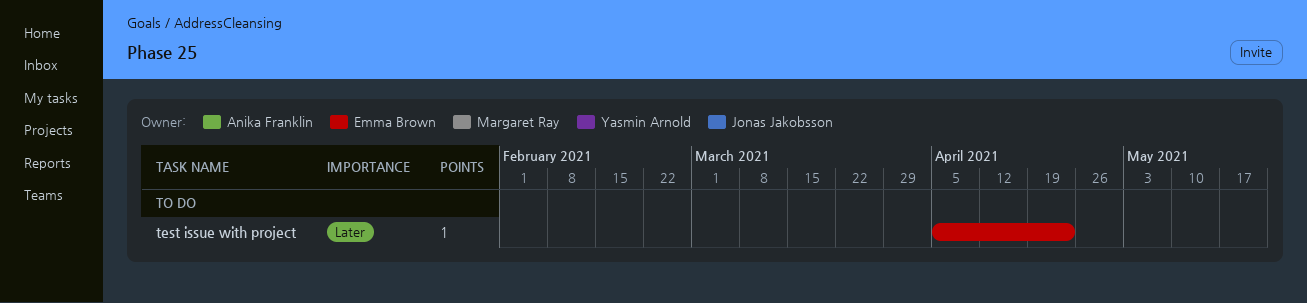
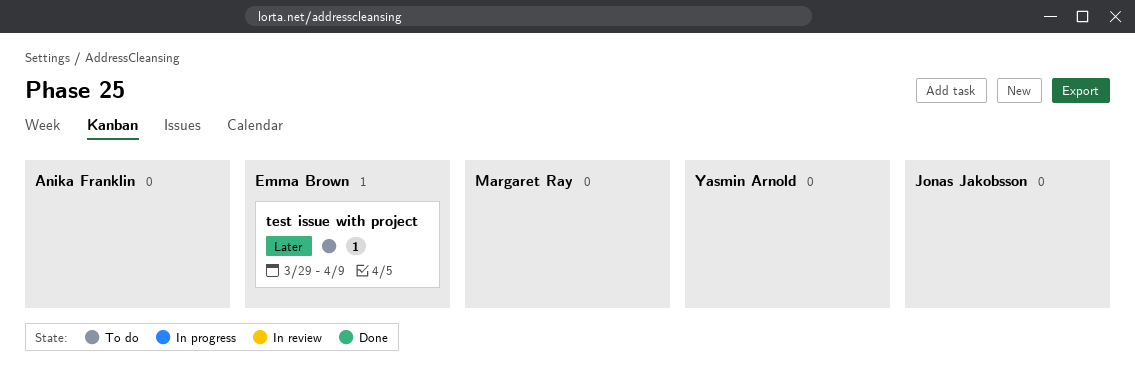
test issue with project, start: Apr 5 -> Mar 29
test issue with project, due: Apr 23 -> Apr 9

